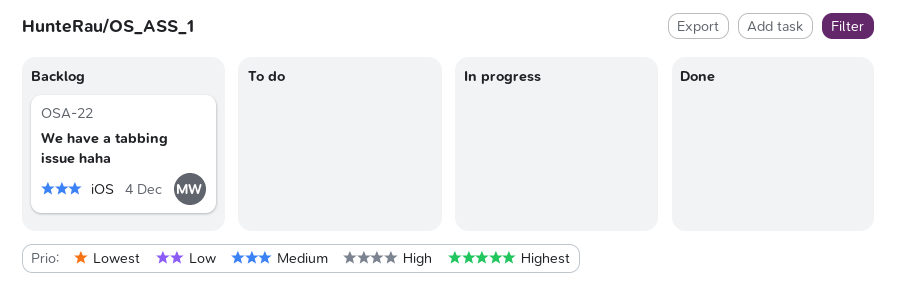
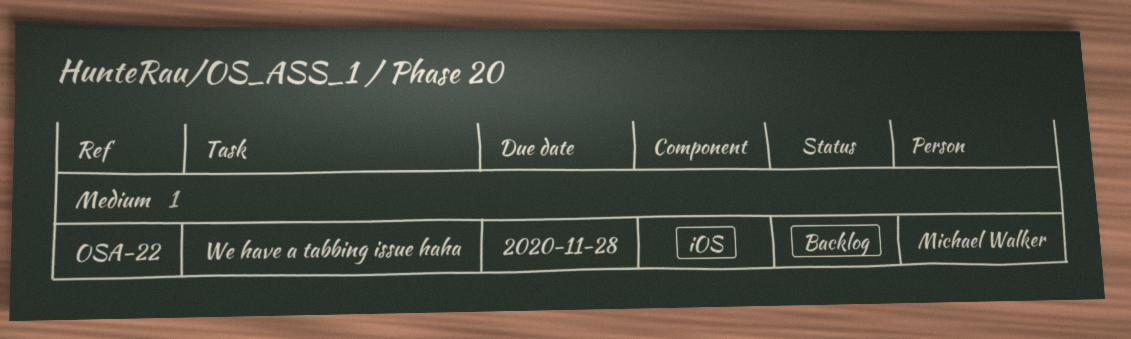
OSA-22, due: Dec 4 -> Nov 28

